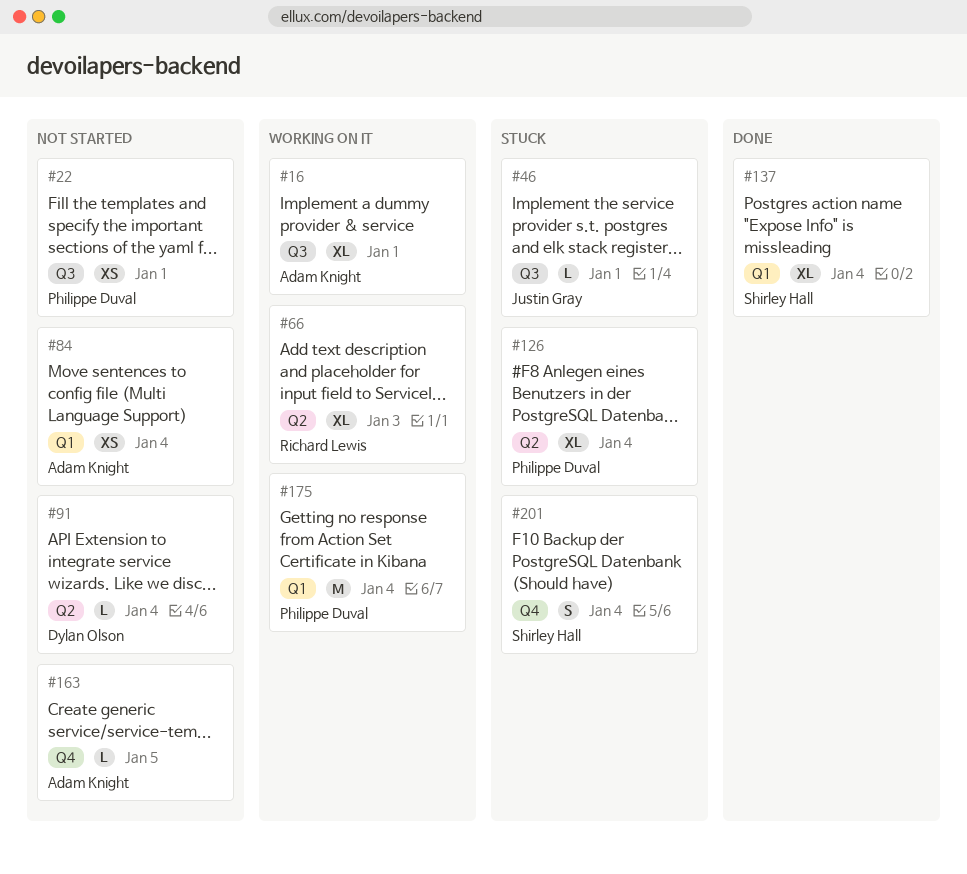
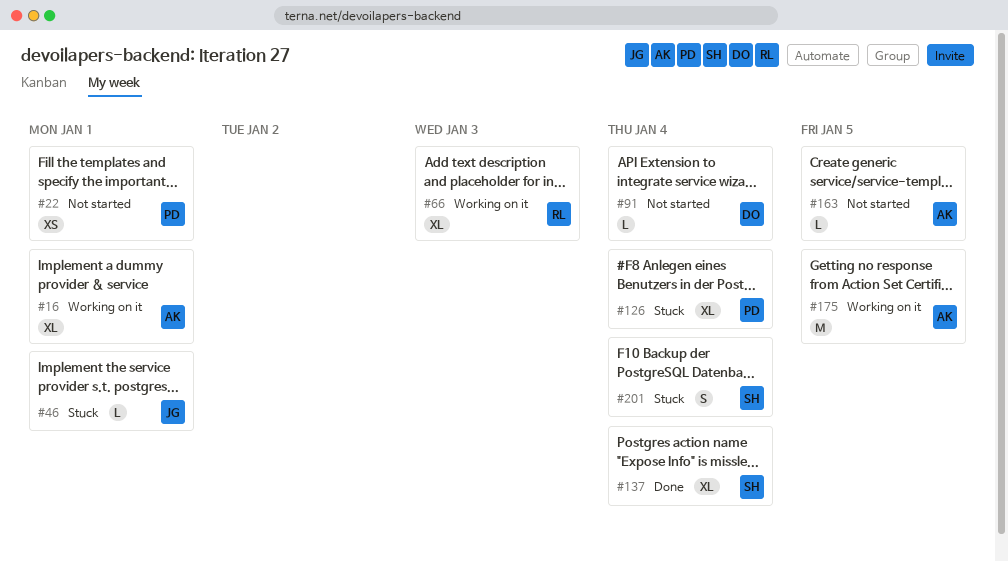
#84: present -> none
#175, owner: Philippe Duval -> Adam Knight
#175, due: Jan 4 -> Jan 5

